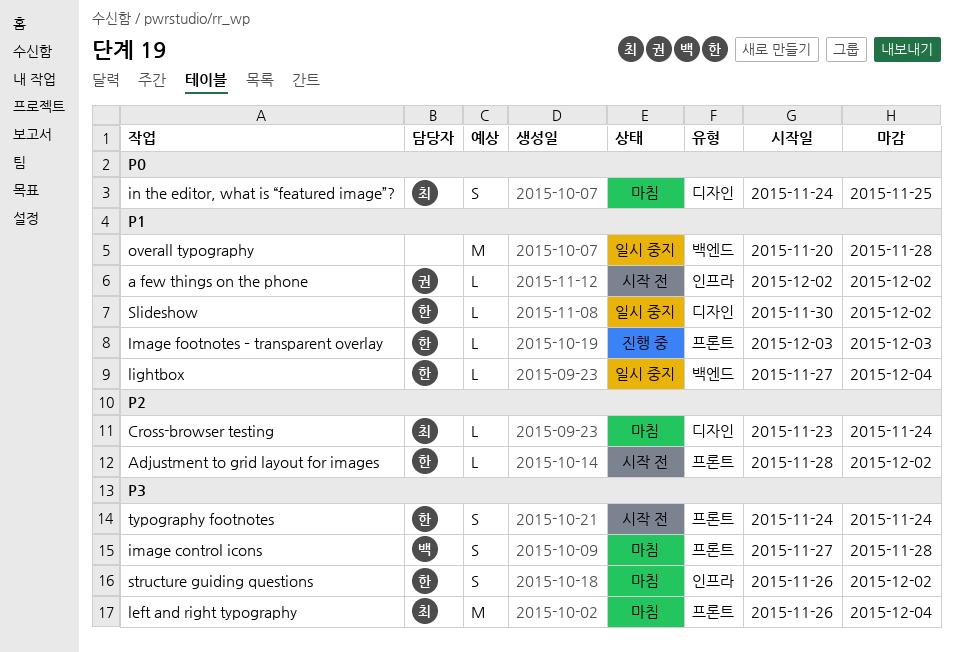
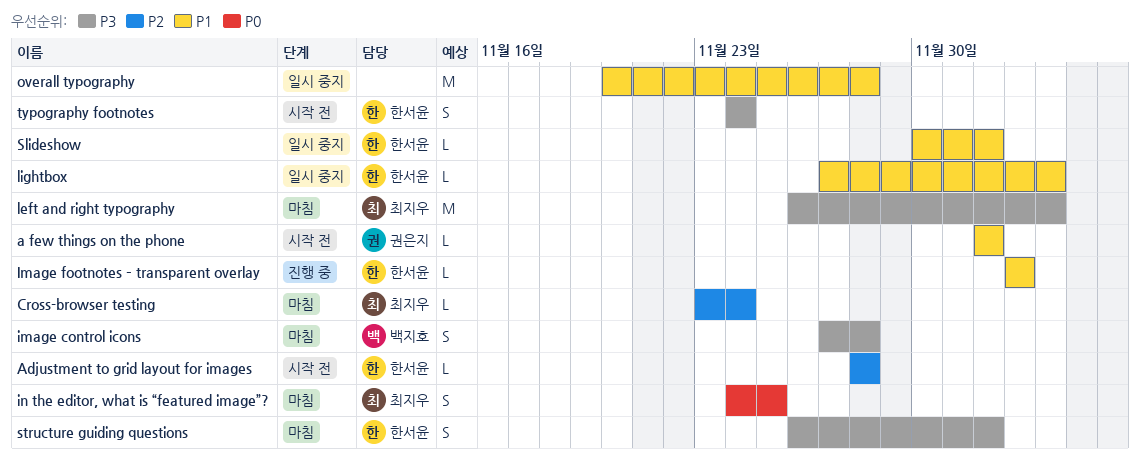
Adjustment to grid layout for images, due: Dec 2 -> Nov 28

